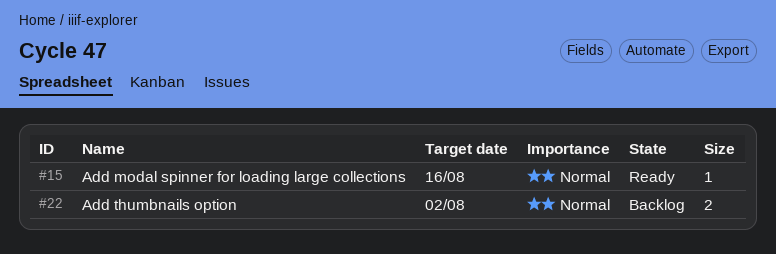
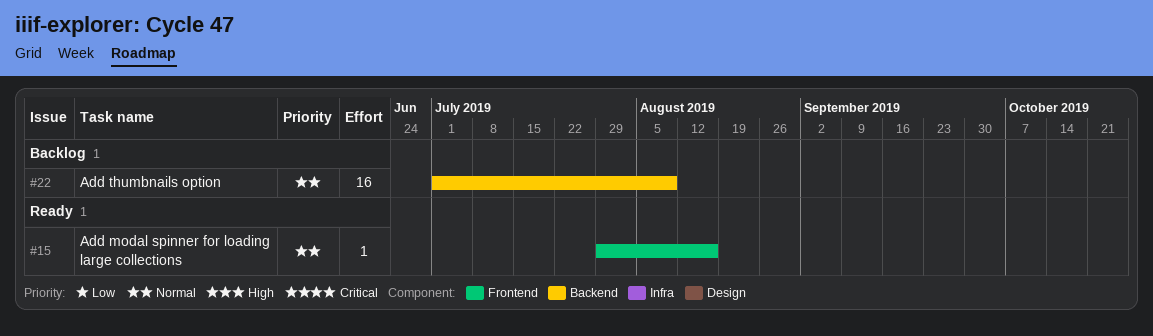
#22, estimate: 2 -> 16
#22, due: Aug 2 -> Aug 9

